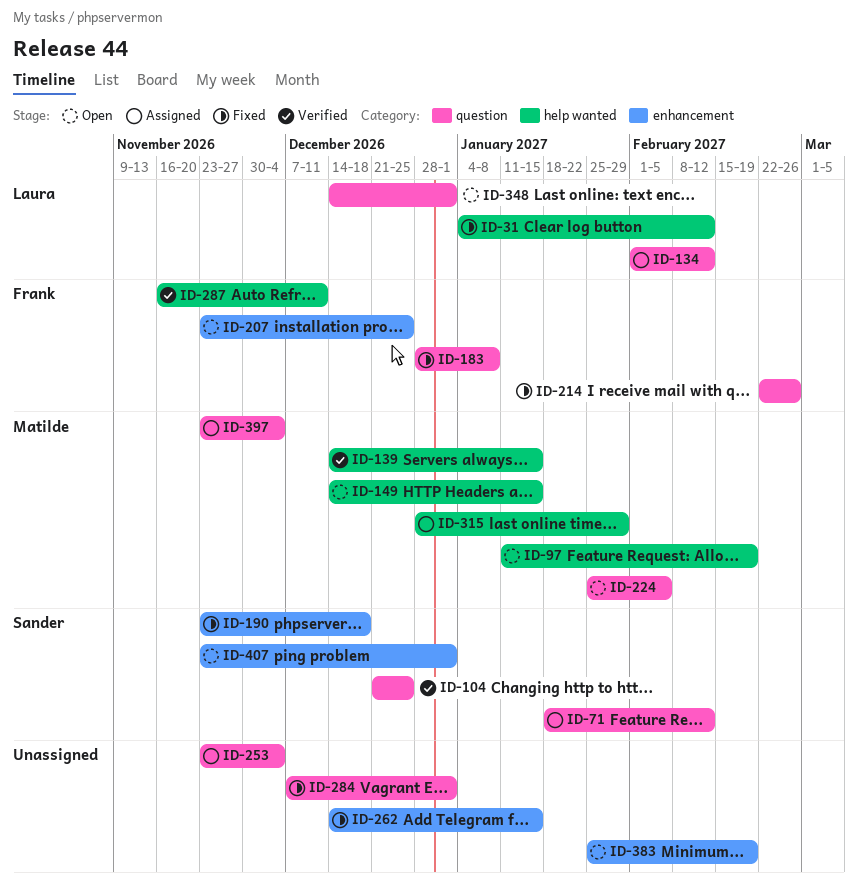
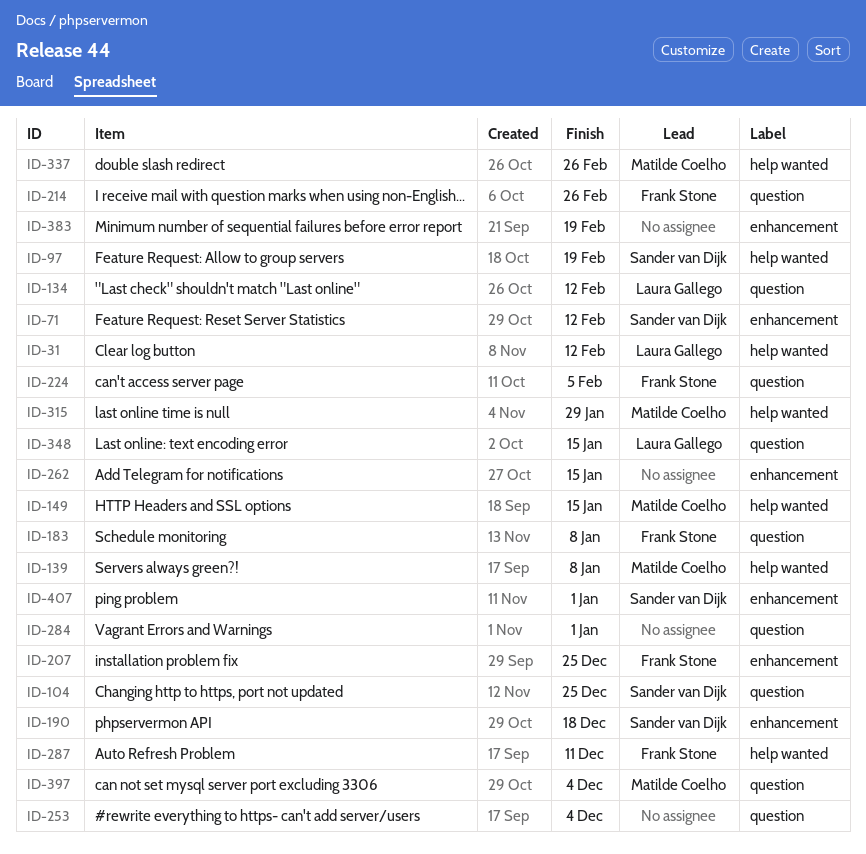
ID-71, label: question -> enhancement
ID-97, owner: Matilde Coelho -> Sander van Dijk
ID-139, due: Jan 15 -> Jan 8
ID-224, owner: Matilde Coelho -> Frank Stone
ID-337: none -> present
ID-348, due: Jan 1 -> Jan 15

